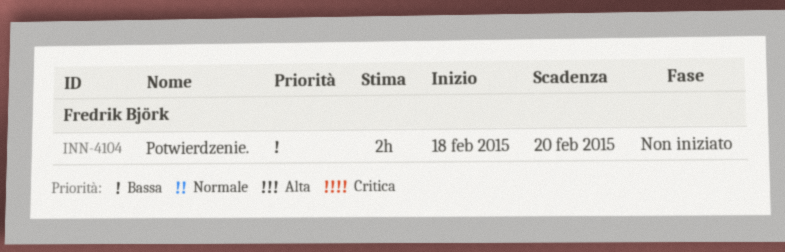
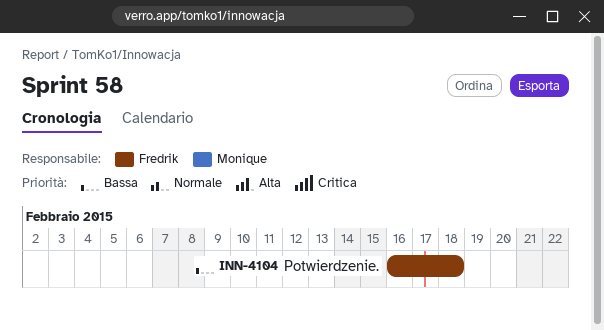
INN-4104, start: Feb 18 -> Feb 16
INN-4104, due: Feb 20 -> Feb 18

